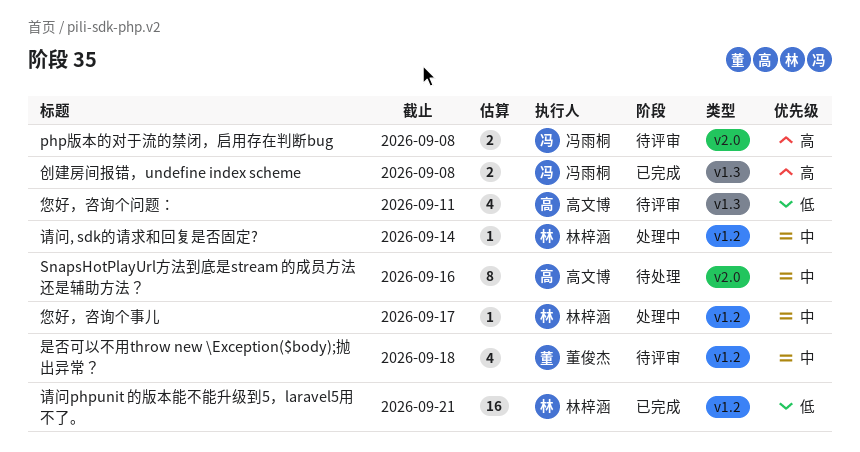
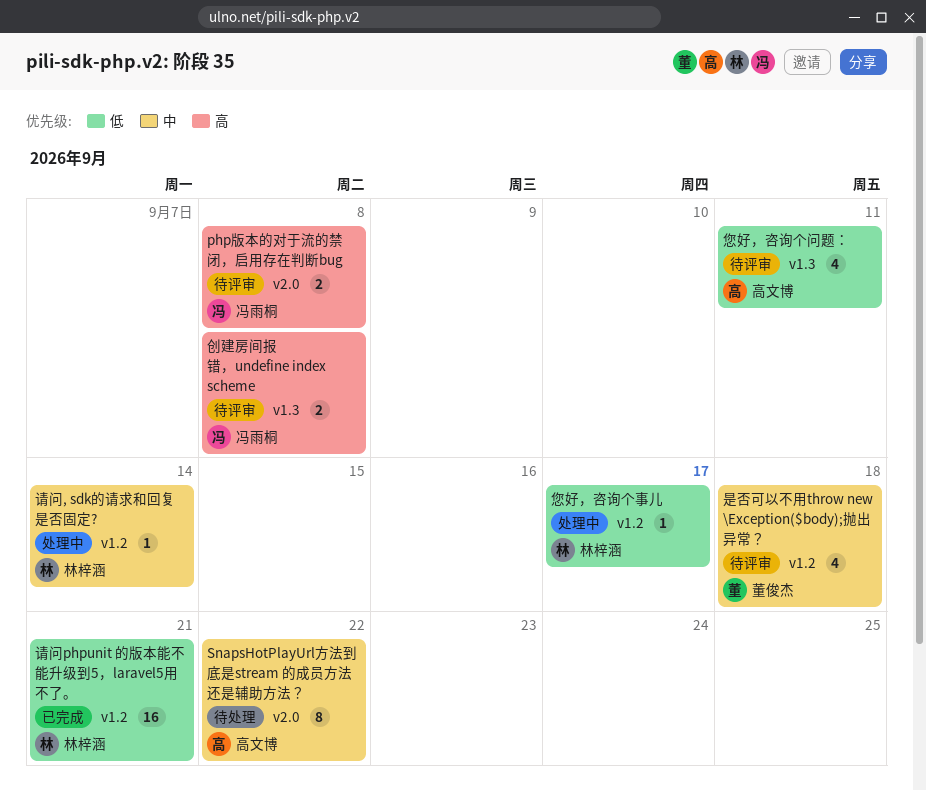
SnapsHotPlayUrl方法到底是stream 的成员方法还是辅助方法？, due: Sep 16 -> Sep 22
创建房间报错，undefine index scheme, status: 已完成 -> 待评审
您好，咨询个事儿, priority: 中 -> 低

